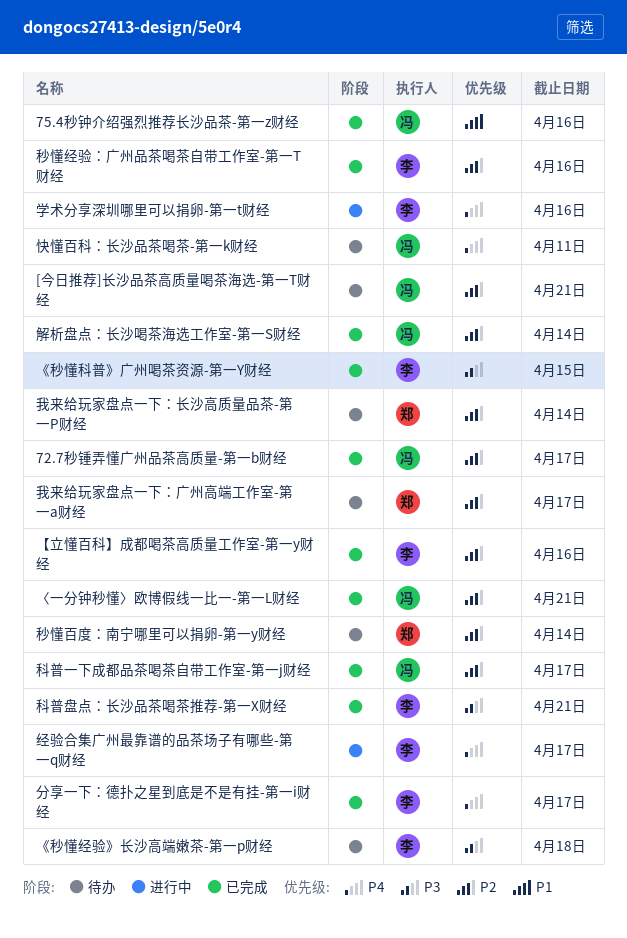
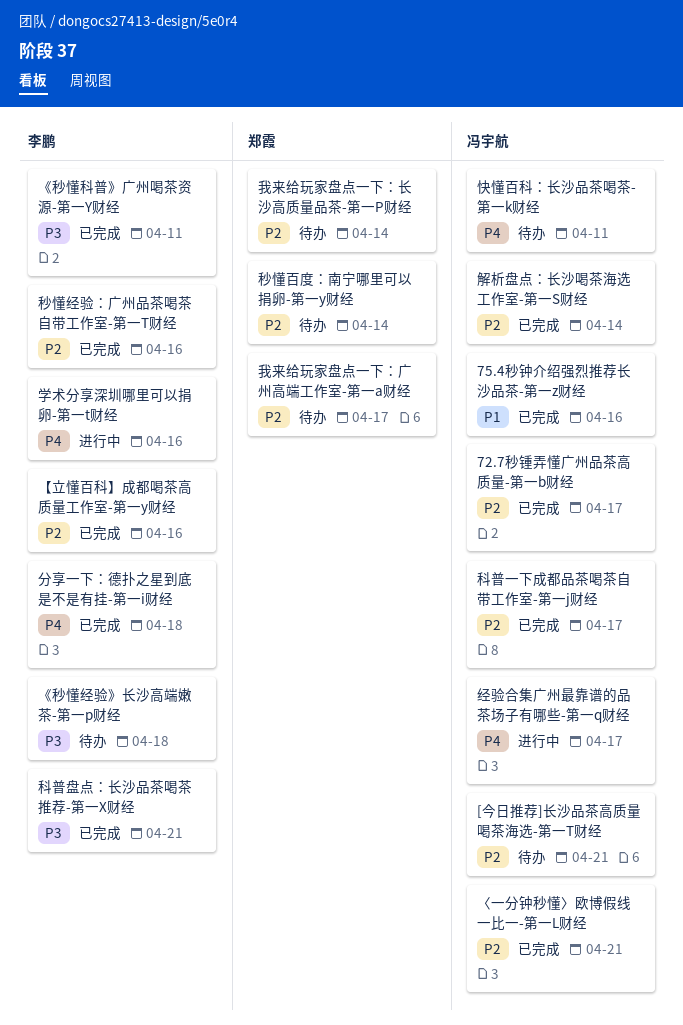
《秒懂科普》广州喝茶资源-第一Y财经, due: Apr 15 -> Apr 11
分享一下：德扑之星到底是不是有挂-第一i财经, due: Apr 17 -> Apr 18
经验合集广州最靠谱的品茶场子有哪些-第一q财经, owner: 李鹏 -> 冯宇航

